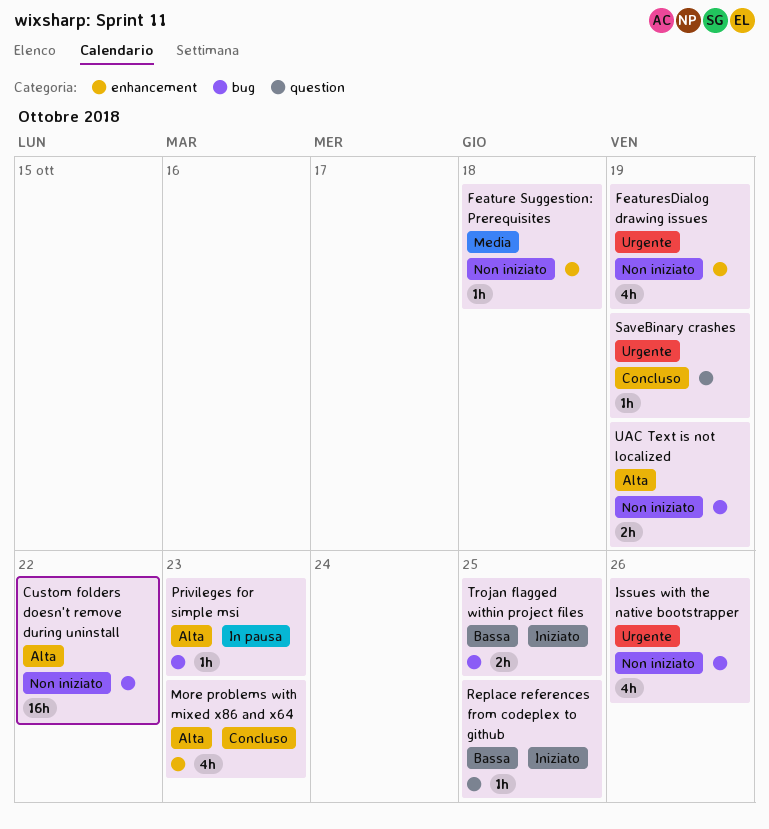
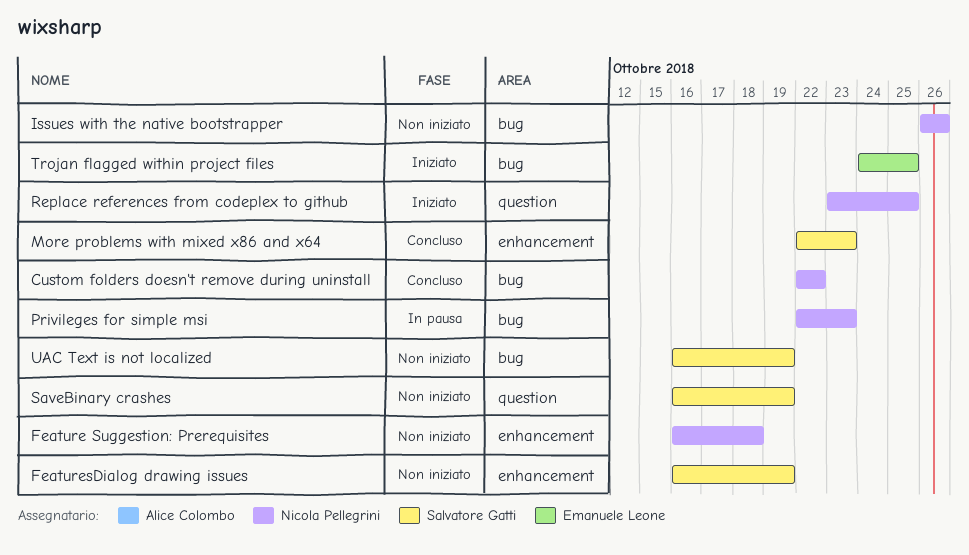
Custom folders doesn't remove during uninstall, status: Non iniziato -> Concluso
SaveBinary crashes, status: Concluso -> Non iniziato

